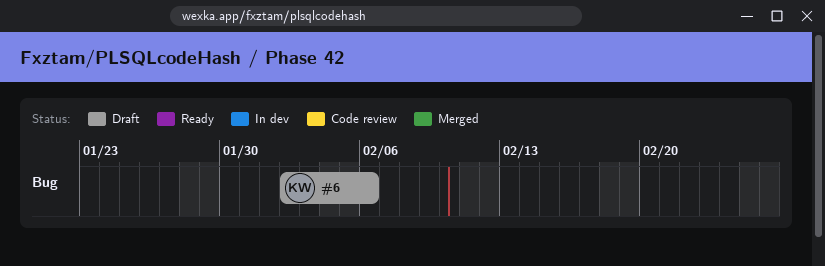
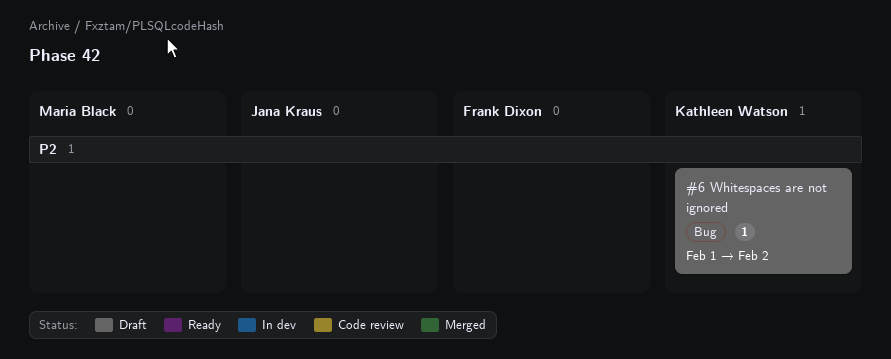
#6, start: Feb 2 -> Feb 1
#6, due: Feb 6 -> Feb 2

